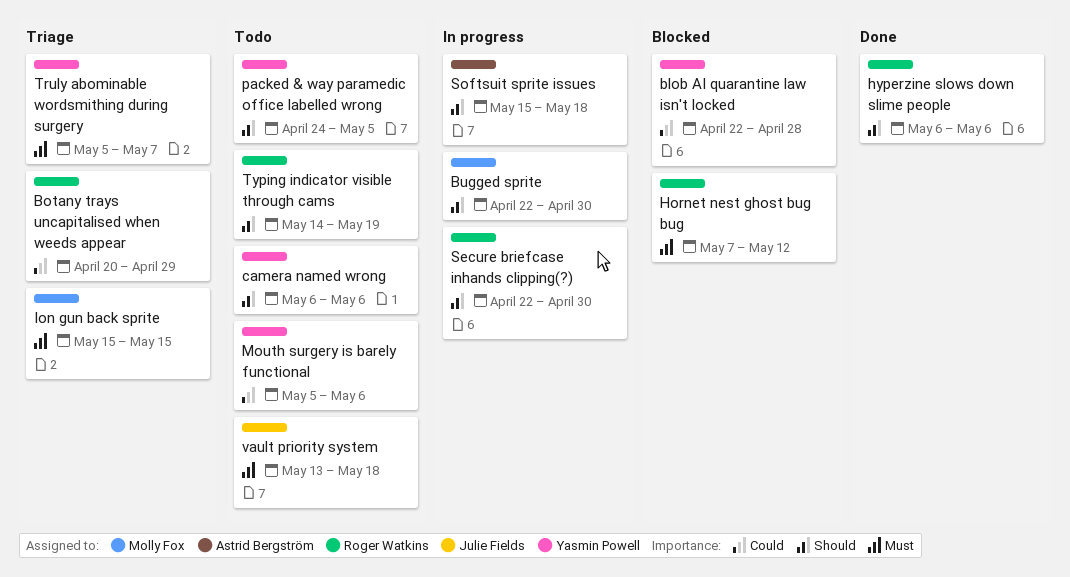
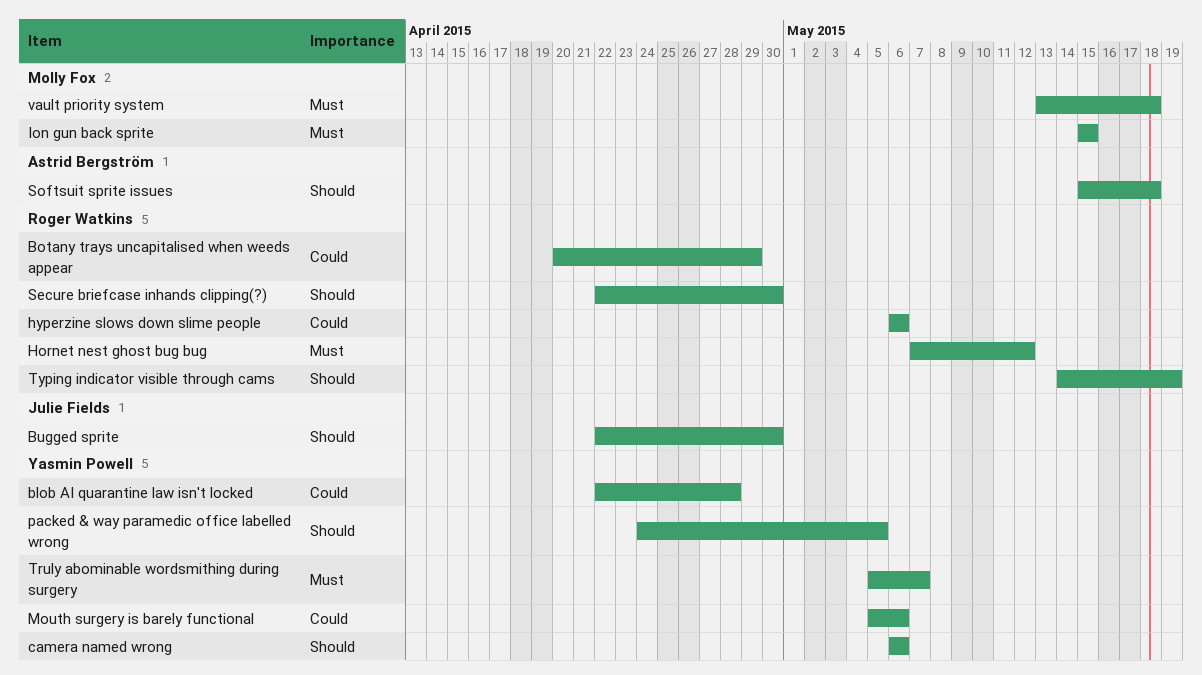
Bugged sprite, owner: Molly Fox -> Julie Fields
hyperzine slows down slime people, priority: Should -> Could
vault priority system, owner: Julie Fields -> Molly Fox

